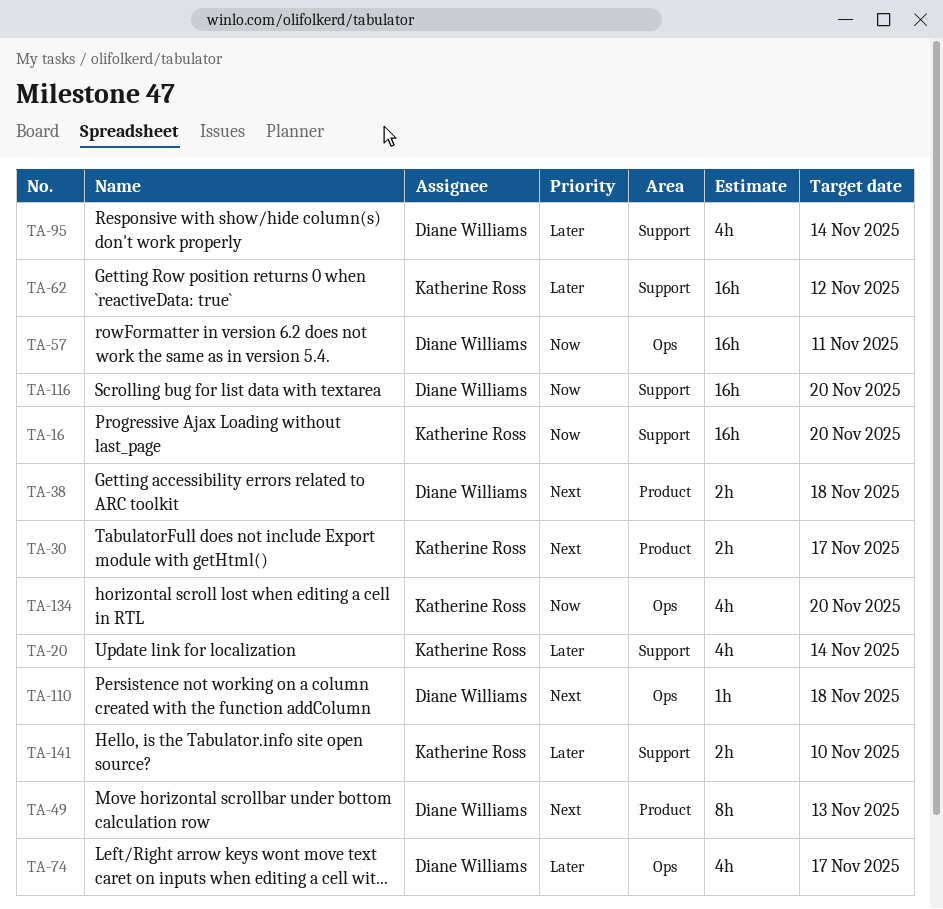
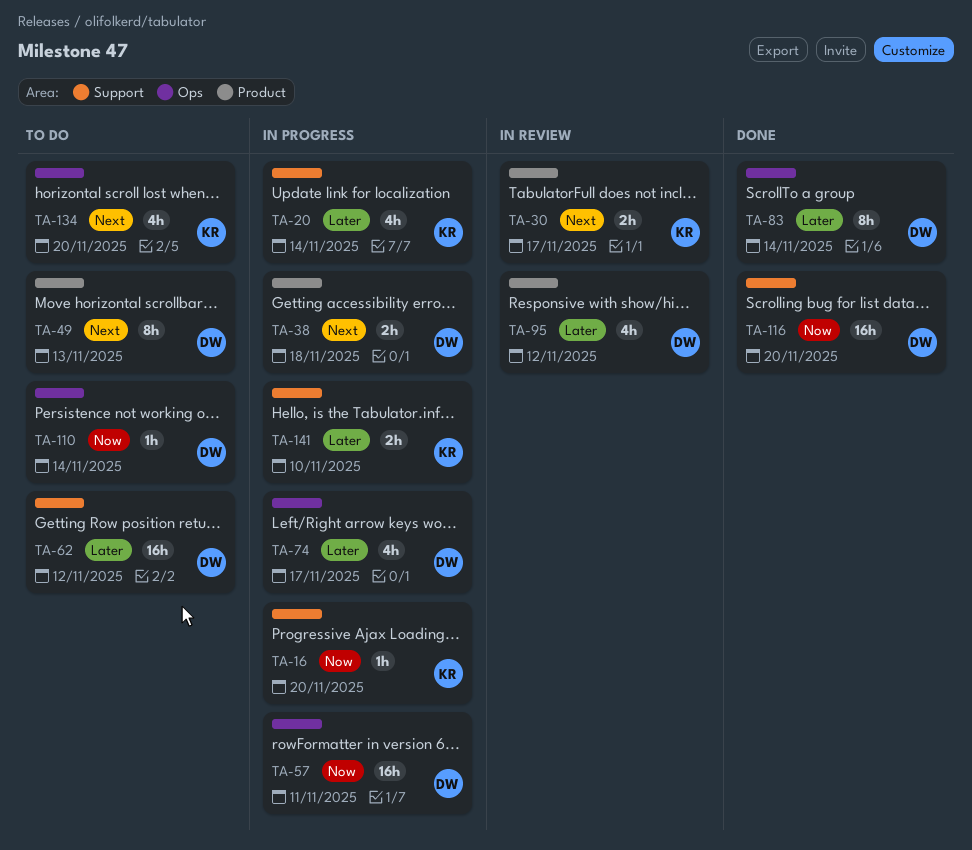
TA-16, estimate: 16h -> 1h
TA-62, owner: Katherine Ross -> Diane Williams
TA-83: none -> present
TA-95, label: Support -> Product
TA-95, due: Nov 14 -> Nov 12
TA-110, priority: Next -> Now
TA-110, due: Nov 18 -> Nov 14
TA-134, priority: Now -> Next

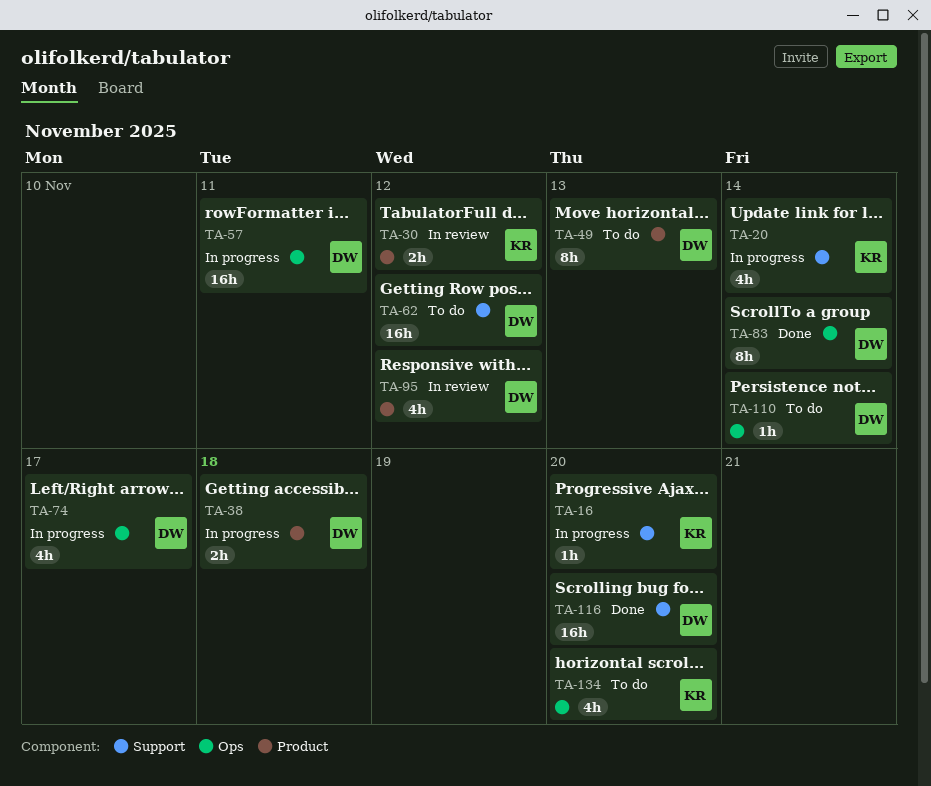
TA-30, due: Nov 17 -> Nov 12
TA-141: present -> none

